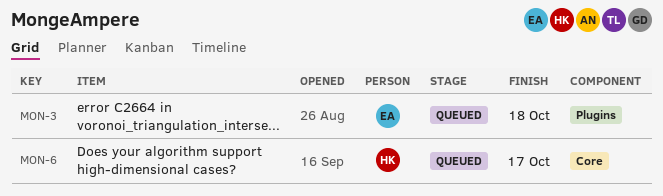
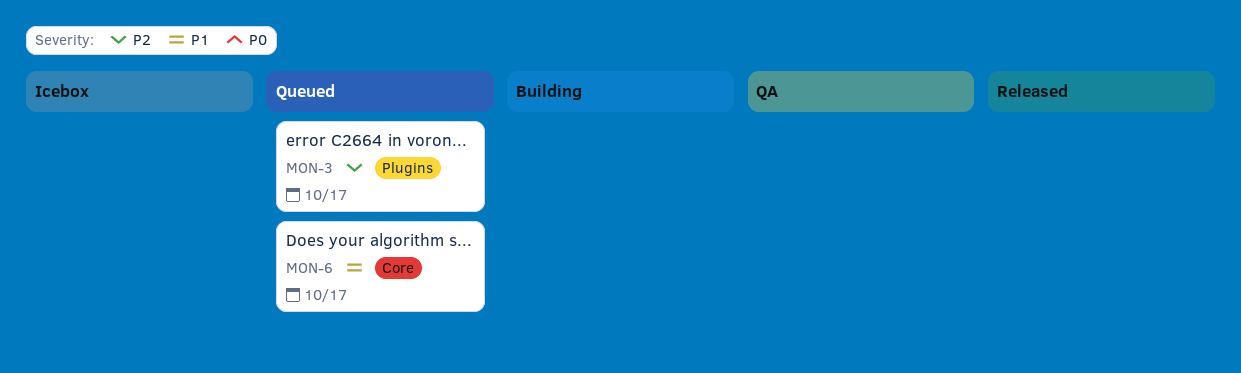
MON-3, due: Oct 18 -> Oct 17

